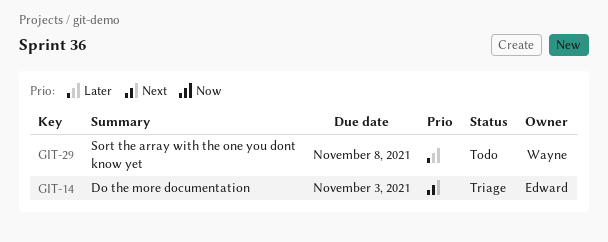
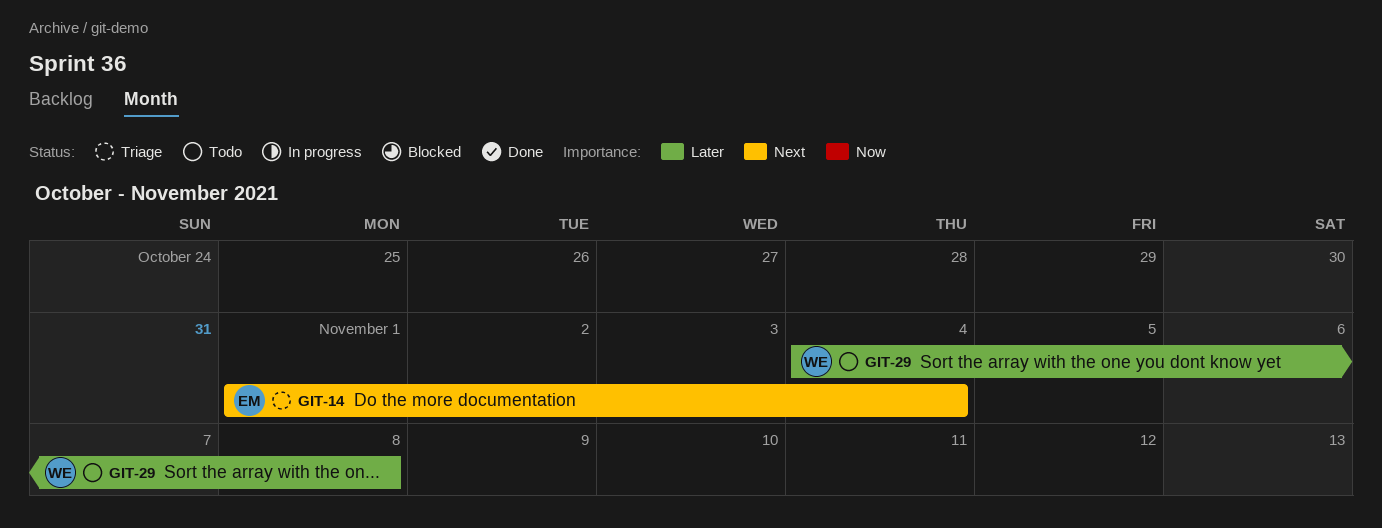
GIT-14, due: Nov 3 -> Nov 4

